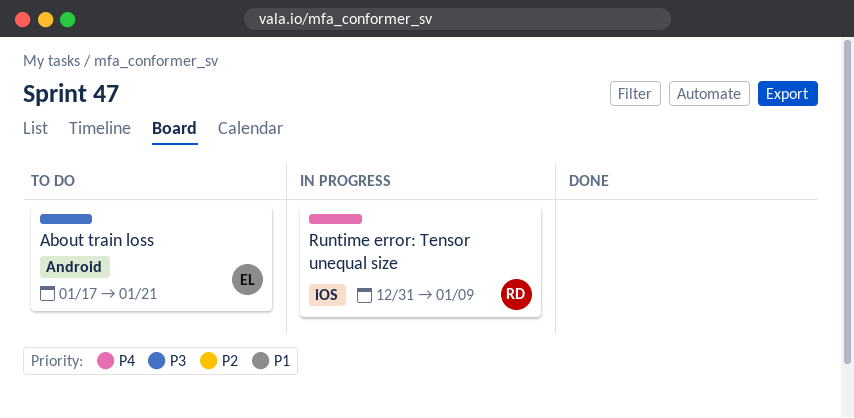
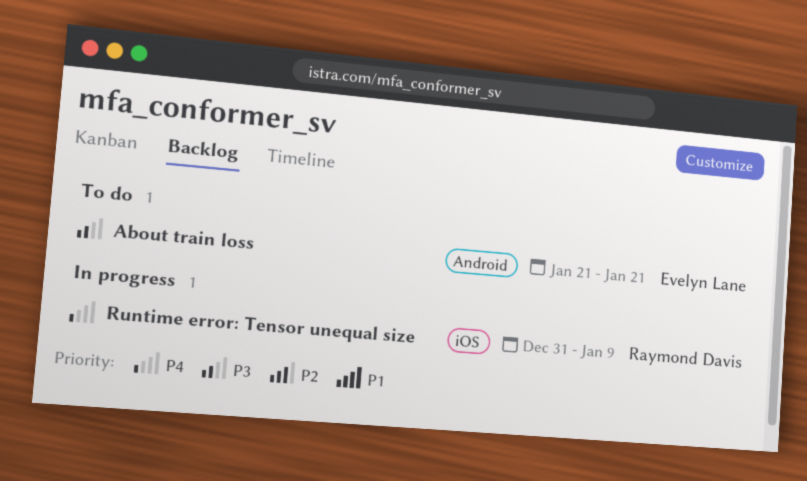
About train loss, start: Jan 17 -> Jan 21

